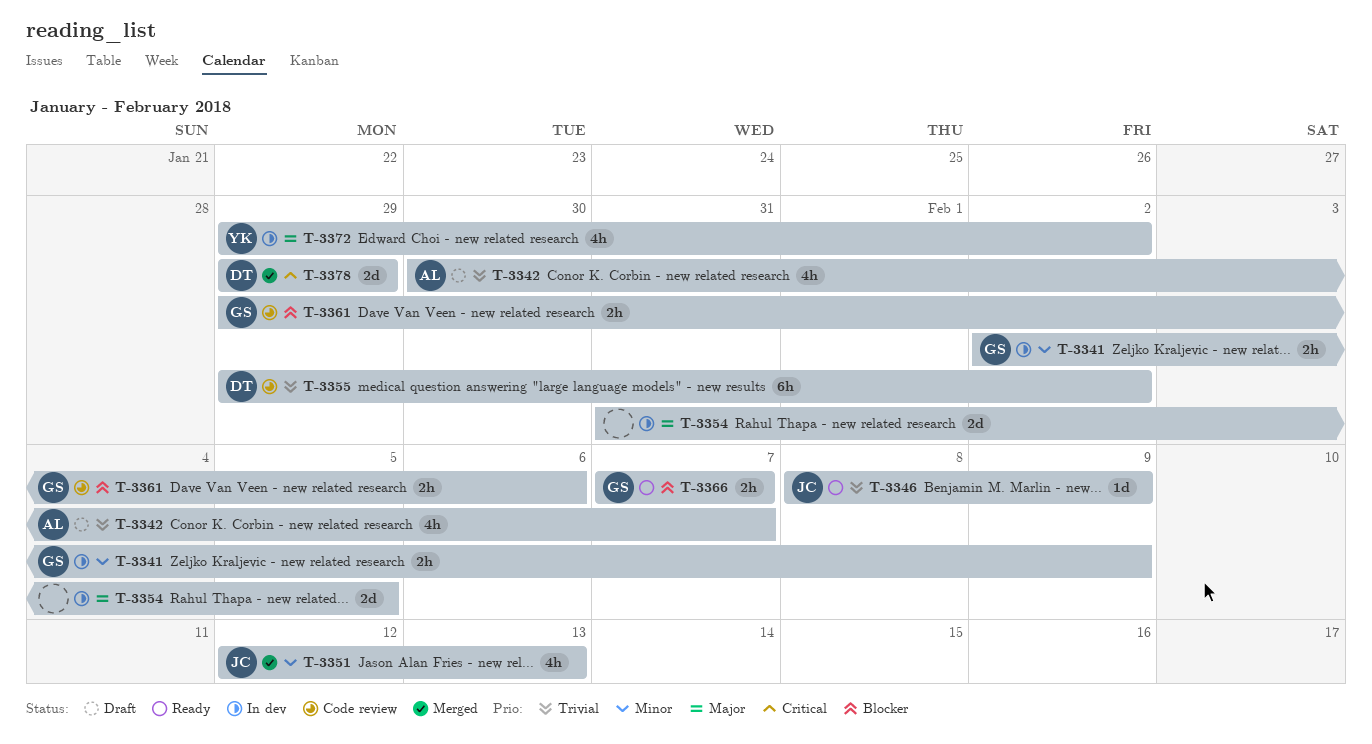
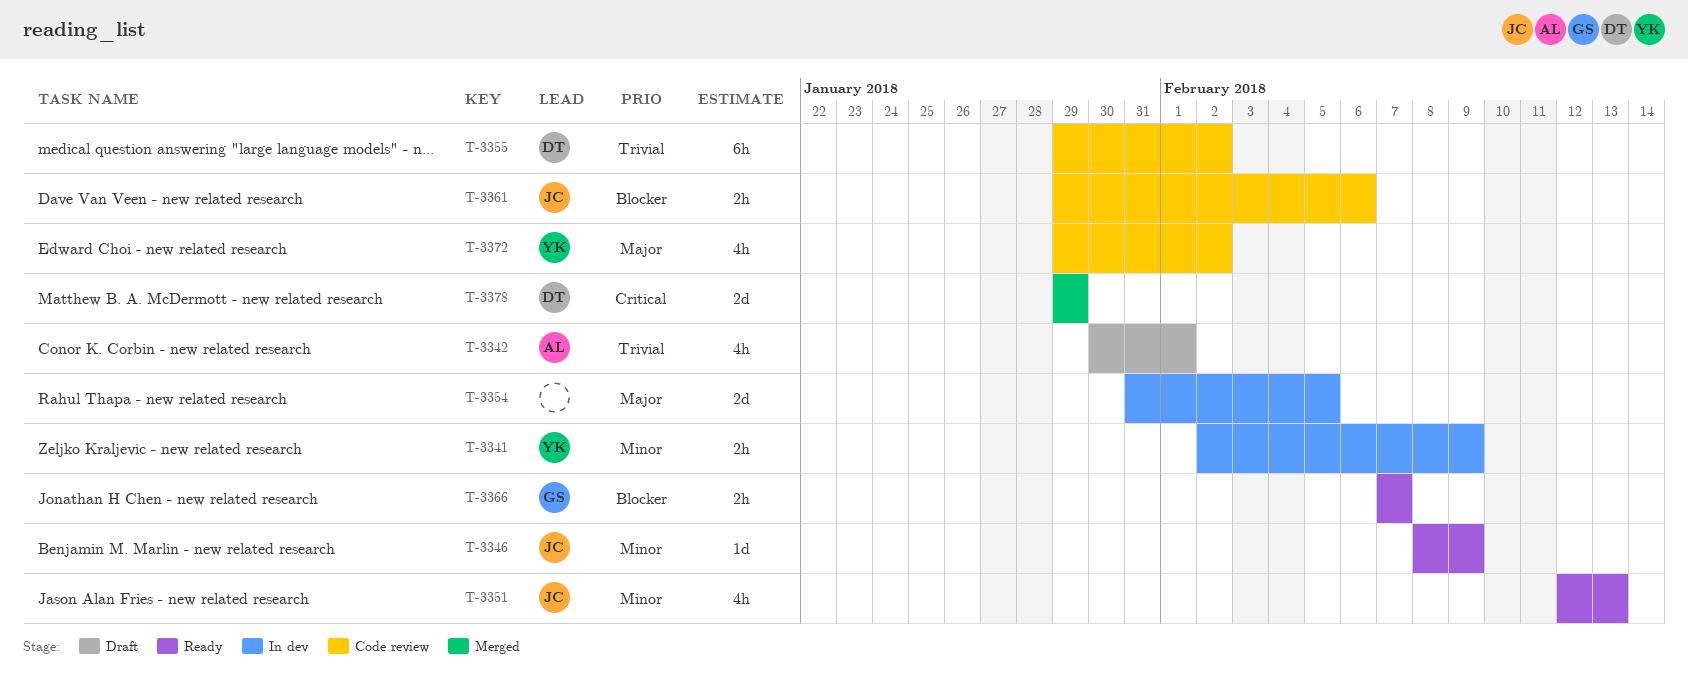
T-3341, owner: GS -> YK
T-3342, due: Feb 7 -> Feb 1
T-3346, priority: Trivial -> Minor
T-3351, status: Merged -> Ready
T-3361, owner: GS -> JC
T-3372, status: In dev -> Code review

